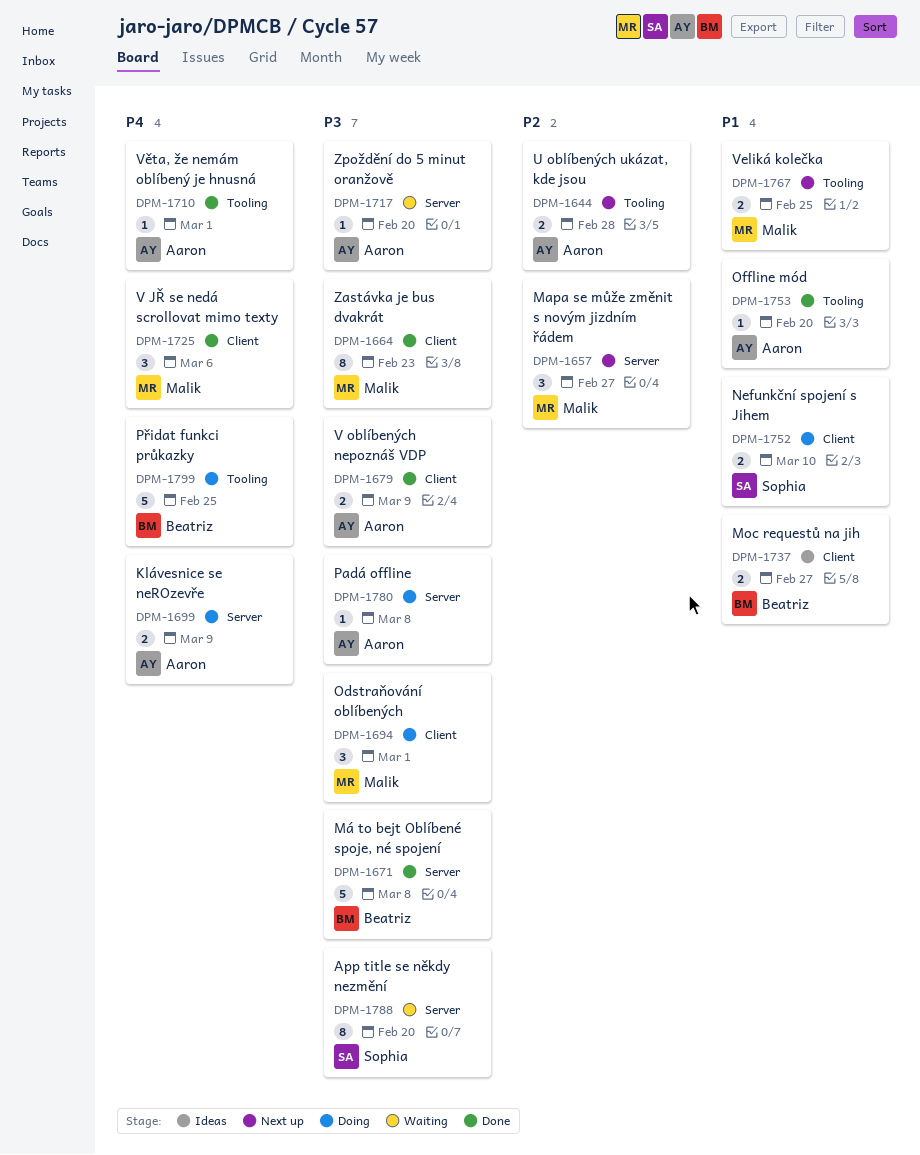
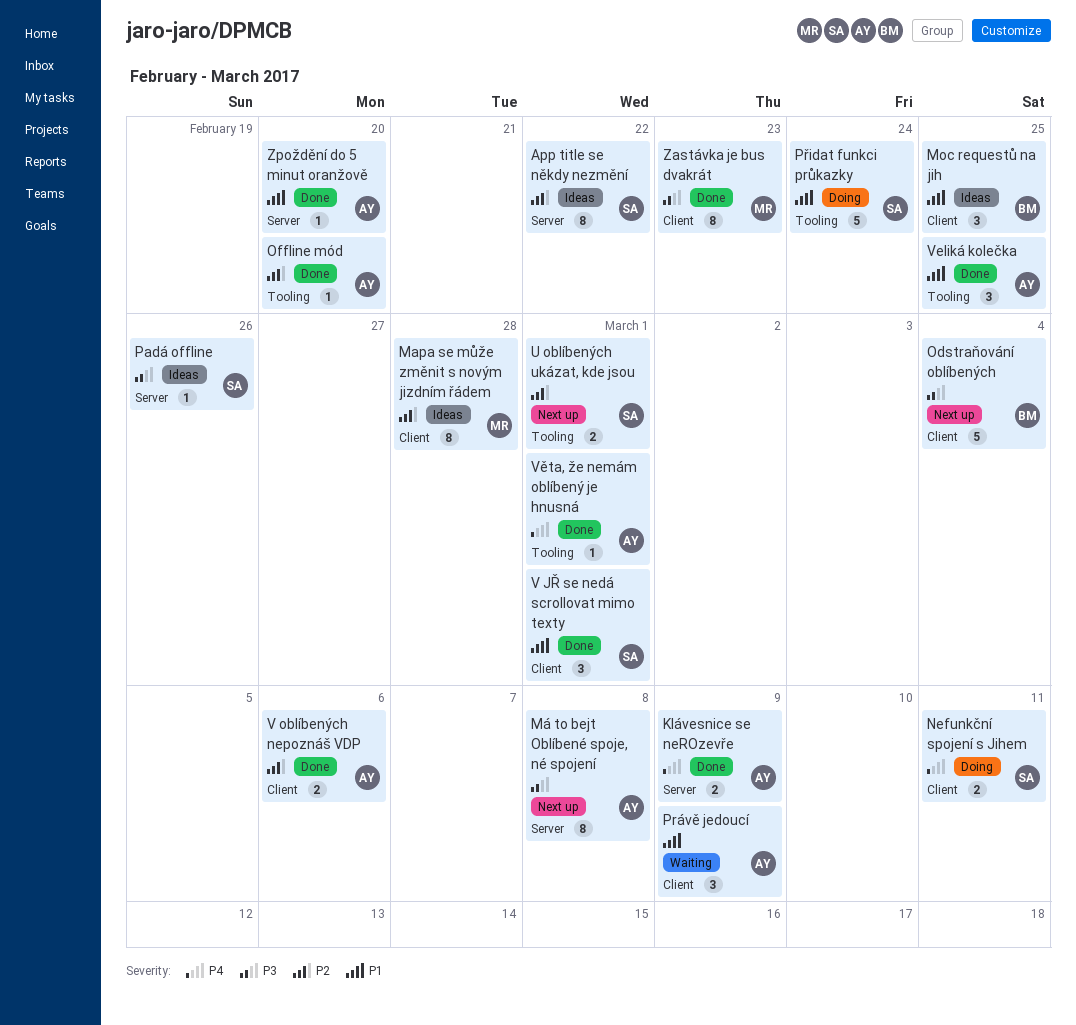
App title se někdy nezmění, status: Waiting -> Ideas
App title se někdy nezmění, priority: P3 -> P2
App title se někdy nezmění, due: Feb 20 -> Feb 22
Klávesnice se neROzevře, status: Doing -> Done
Mapa se může změnit s novým jizdním řádem, status: Next up -> Ideas
Mapa se může změnit s novým jizdním řádem, label: Server -> Client
Mapa se může změnit s novým jizdním řádem, estimate: 3 -> 8
Mapa se může změnit s novým jizdním řádem, due: Feb 27 -> Feb 28
Moc requestů na jih, estimate: 2 -> 3
Moc requestů na jih, due: Feb 27 -> Feb 25
Má to bejt Oblíbené spoje, né spojení, status: Done -> Next up
Má to bejt Oblíbené spoje, né spojení, owner: Beatriz -> Aaron
Má to bejt Oblíbené spoje, né spojení, estimate: 5 -> 8
Nefunkční spojení s Jihem, priority: P1 -> P4
Nefunkční spojení s Jihem, due: Mar 10 -> Mar 11
Odstraňování oblíbených, status: Doing -> Next up
Odstraňování oblíbených, owner: Malik -> Beatriz
Odstraňování oblíbených, estimate: 3 -> 5
Odstraňování oblíbených, due: Mar 1 -> Mar 4
Offline mód, priority: P1 -> P2
Padá offline, status: Doing -> Ideas
Padá offline, owner: Aaron -> Sophia
Padá offline, due: Mar 8 -> Feb 26
Právě jedoucí: none -> present
Přidat funkci průkazky, owner: Beatriz -> Sophia
Přidat funkci průkazky, priority: P4 -> P1
Přidat funkci průkazky, due: Feb 25 -> Feb 24
U oblíbených ukázat, kde jsou, owner: Aaron -> Sophia
U oblíbených ukázat, kde jsou, due: Feb 28 -> Mar 1
V JŘ se nedá scrollovat mimo texty, owner: Malik -> Sophia
V JŘ se nedá scrollovat mimo texty, priority: P4 -> P1
V JŘ se nedá scrollovat mimo texty, due: Mar 6 -> Mar 1
V oblíbených nepoznáš VDP, priority: P3 -> P2
V oblíbených nepoznáš VDP, due: Mar 9 -> Mar 6
Veliká kolečka, status: Next up -> Done
Veliká kolečka, owner: Malik -> Aaron
Veliká kolečka, estimate: 2 -> 3
Zpoždění do 5 minut oranžově, status: Waiting -> Done
Zpoždění do 5 minut oranžově, priority: P3 -> P1

